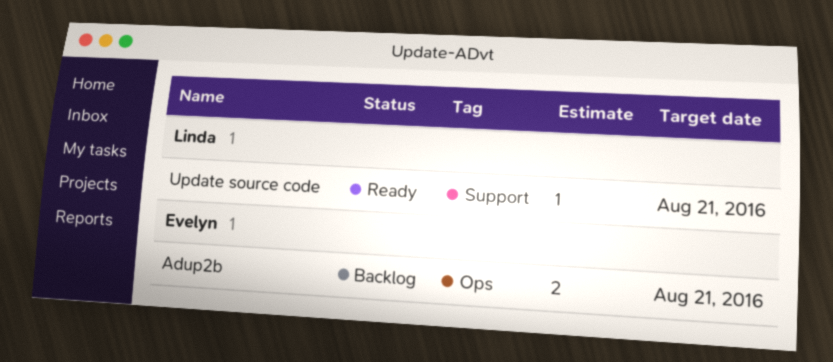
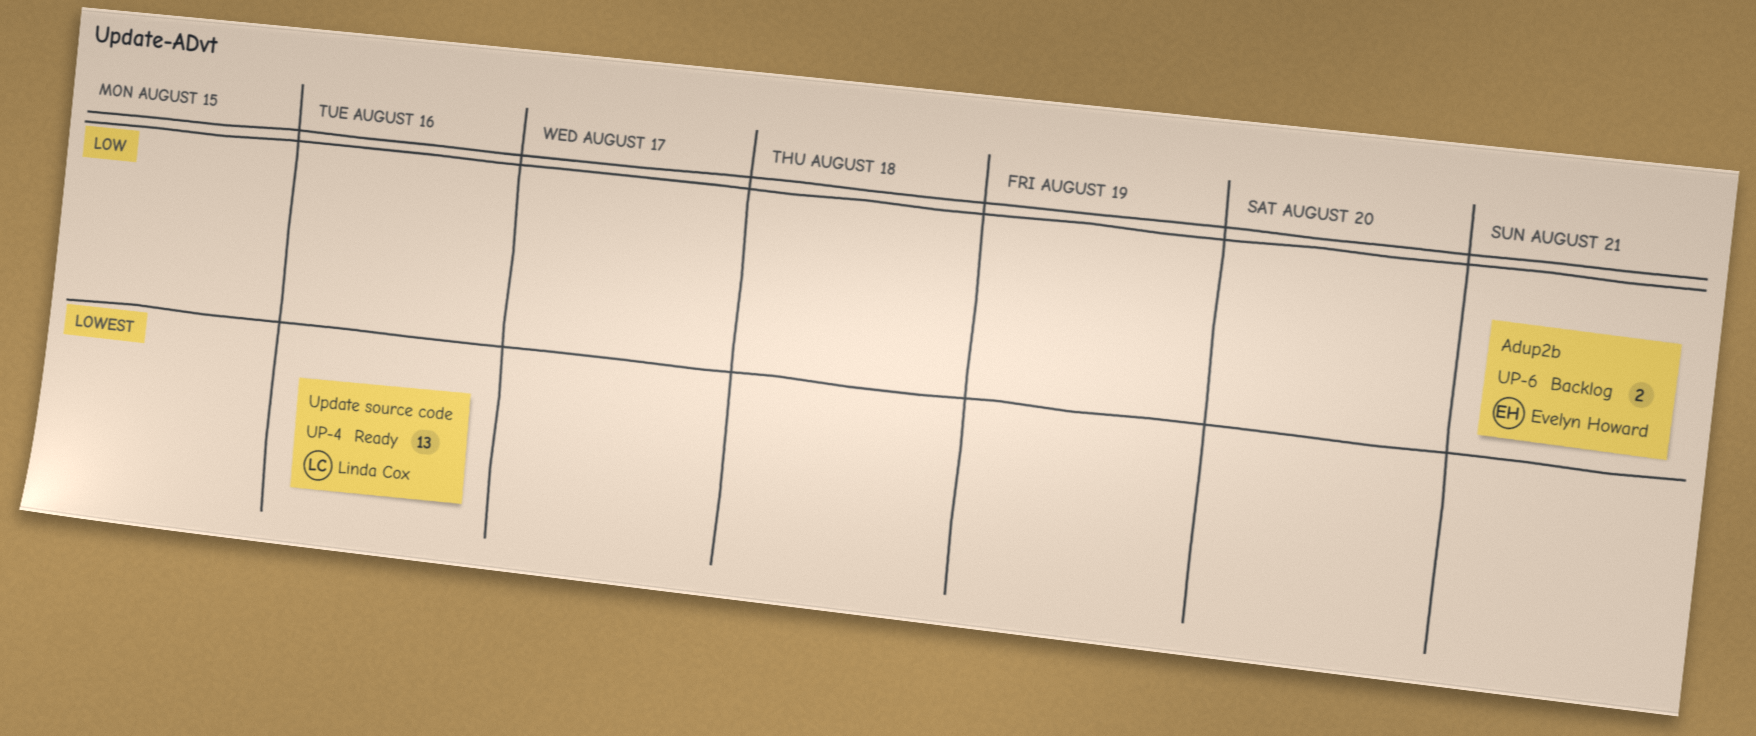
Update source code, estimate: 1 -> 13
Update source code, due: Aug 21 -> Aug 16

